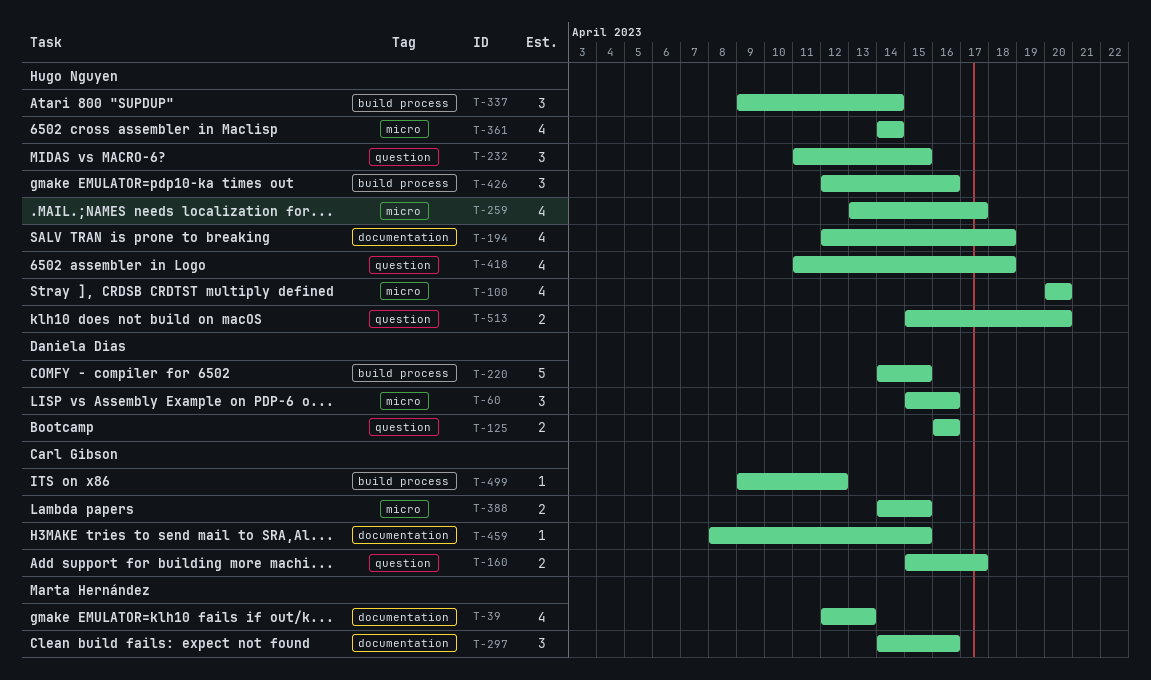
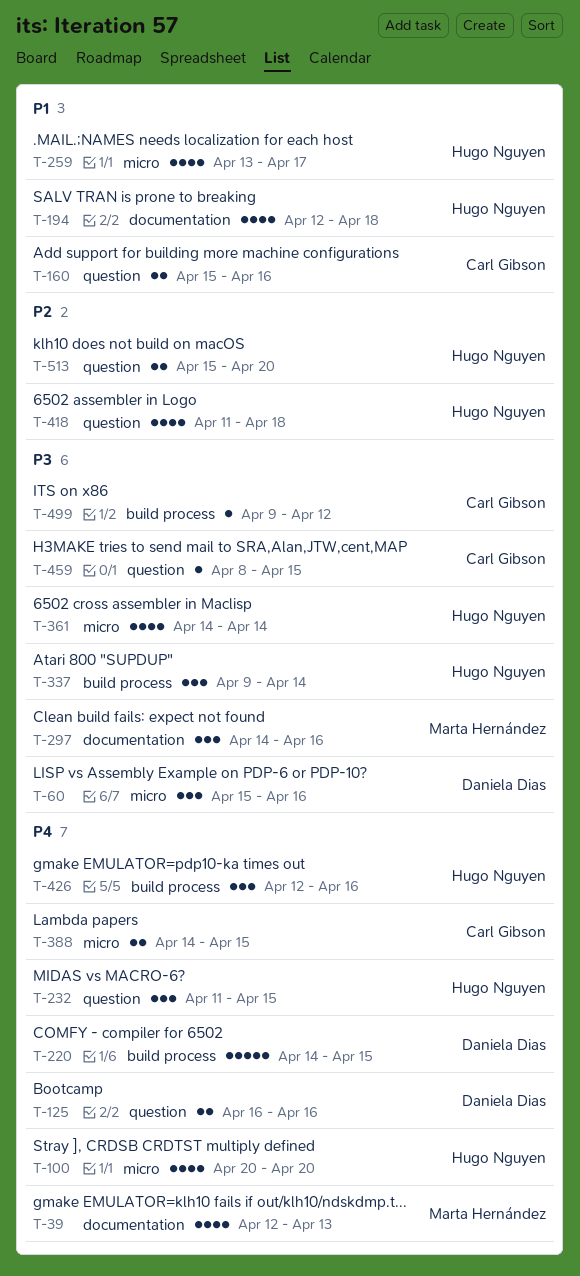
T-160, due: Apr 17 -> Apr 16
T-459, label: documentation -> question

